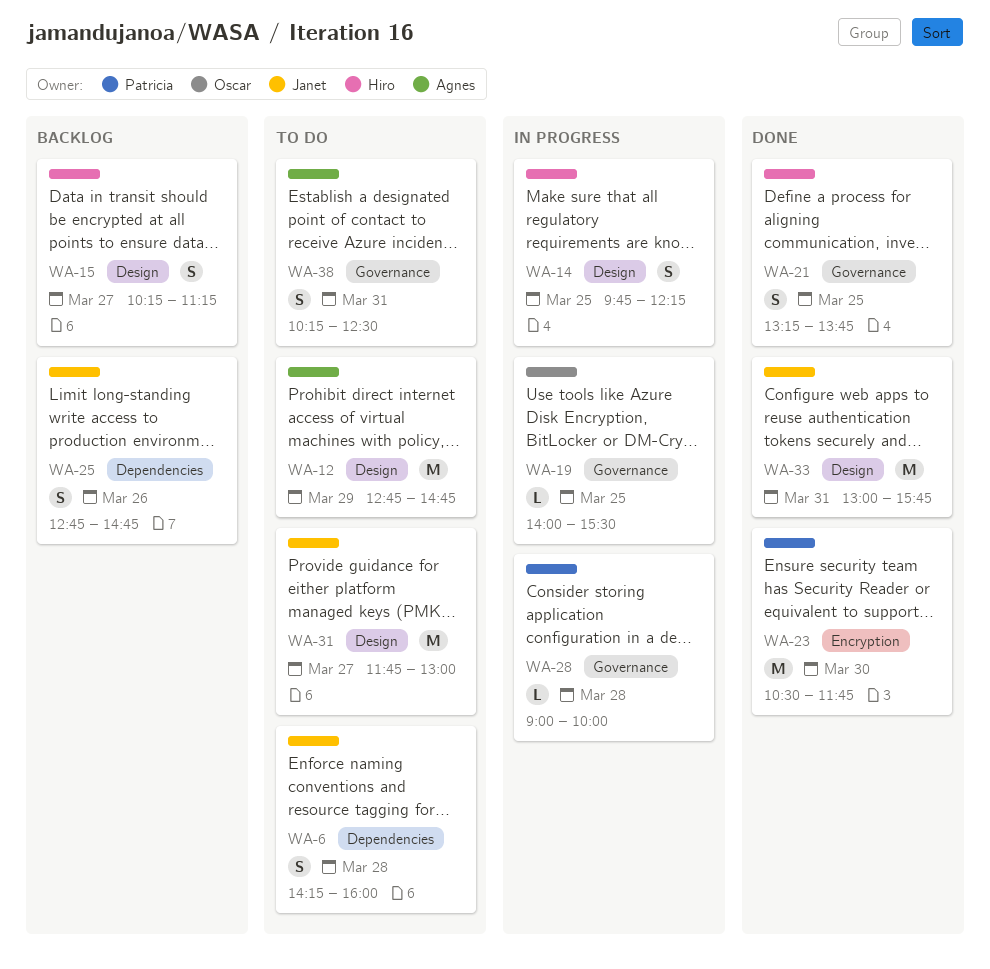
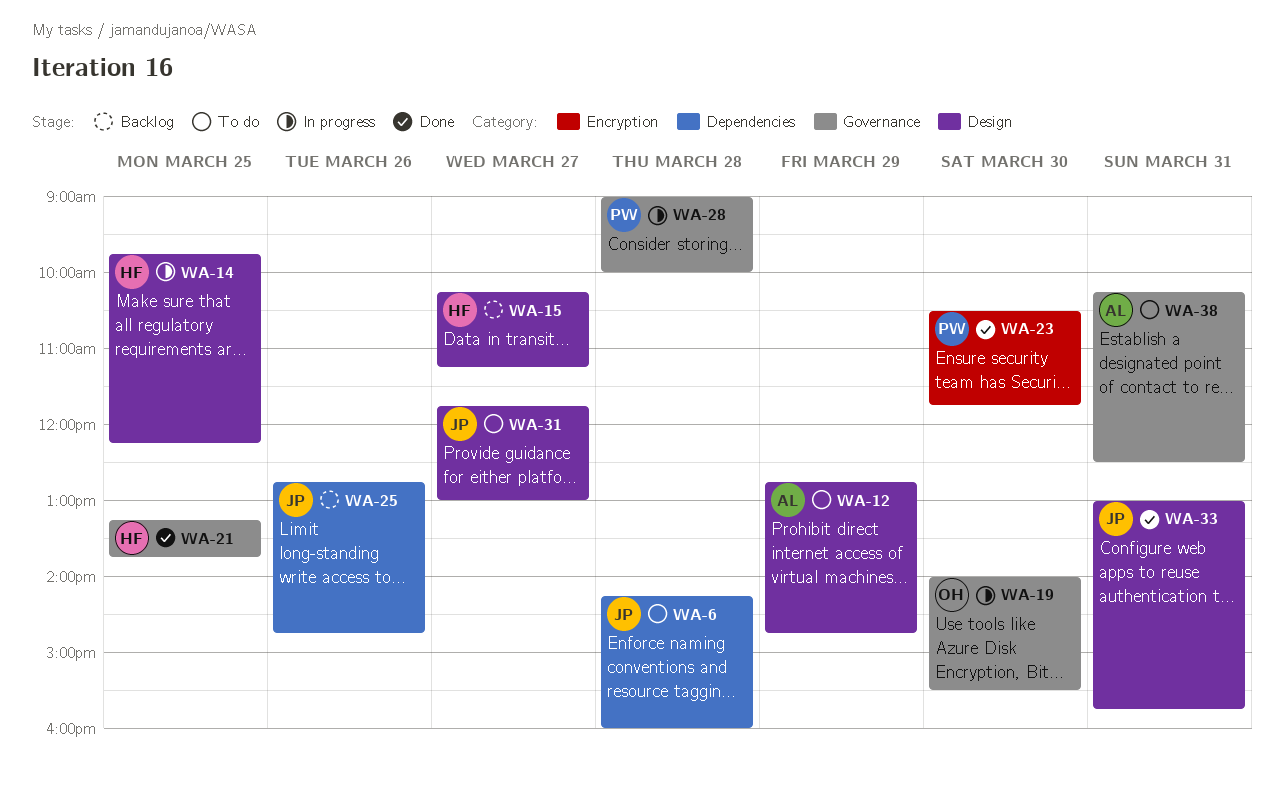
WA-19, day: Mar 25 -> Mar 30

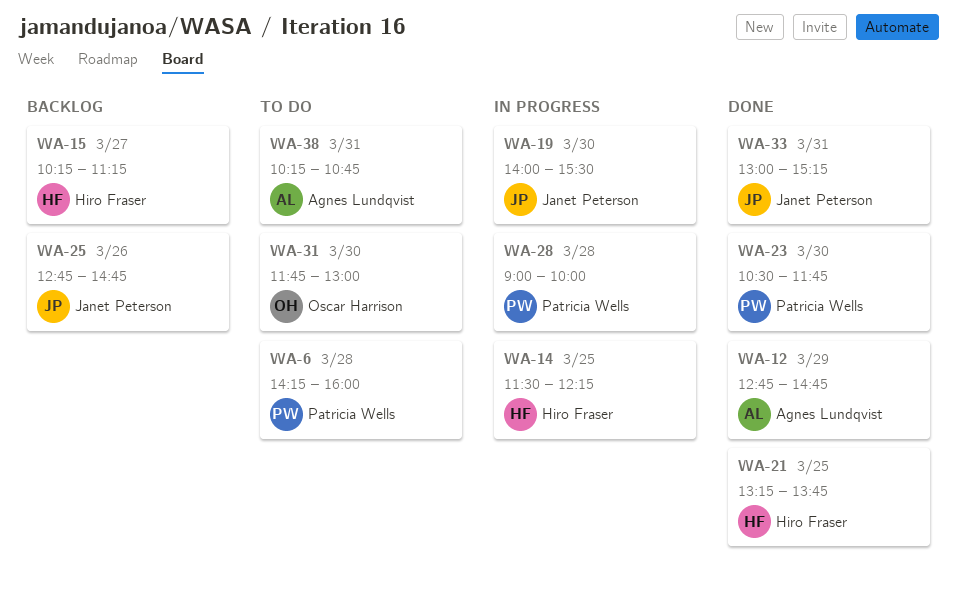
WA-6, owner: Janet Peterson -> Patricia Wells
WA-12, status: To do -> Done
WA-14, begins: 09:45 -> 11:30
WA-19, owner: Oscar Harrison -> Janet Peterson
WA-31, owner: Janet Peterson -> Oscar Harrison
WA-31, day: Mar 27 -> Mar 30
WA-33, ends: 15:45 -> 15:15
WA-38, ends: 12:30 -> 10:45

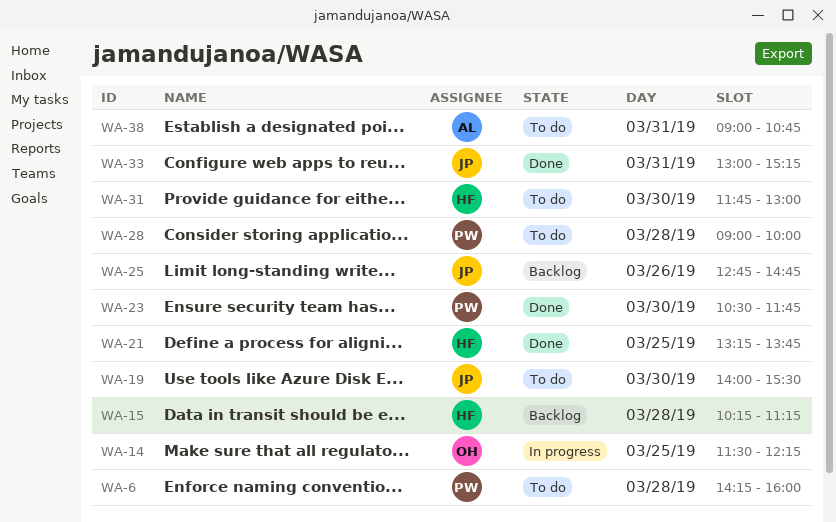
WA-12: present -> none
WA-14, owner: Hiro Fraser -> Oscar Harrison
WA-15, day: Mar 27 -> Mar 28
WA-19, status: In progress -> To do
WA-28, status: In progress -> To do
WA-31, owner: Oscar Harrison -> Hiro Fraser
WA-38, begins: 10:15 -> 09:00

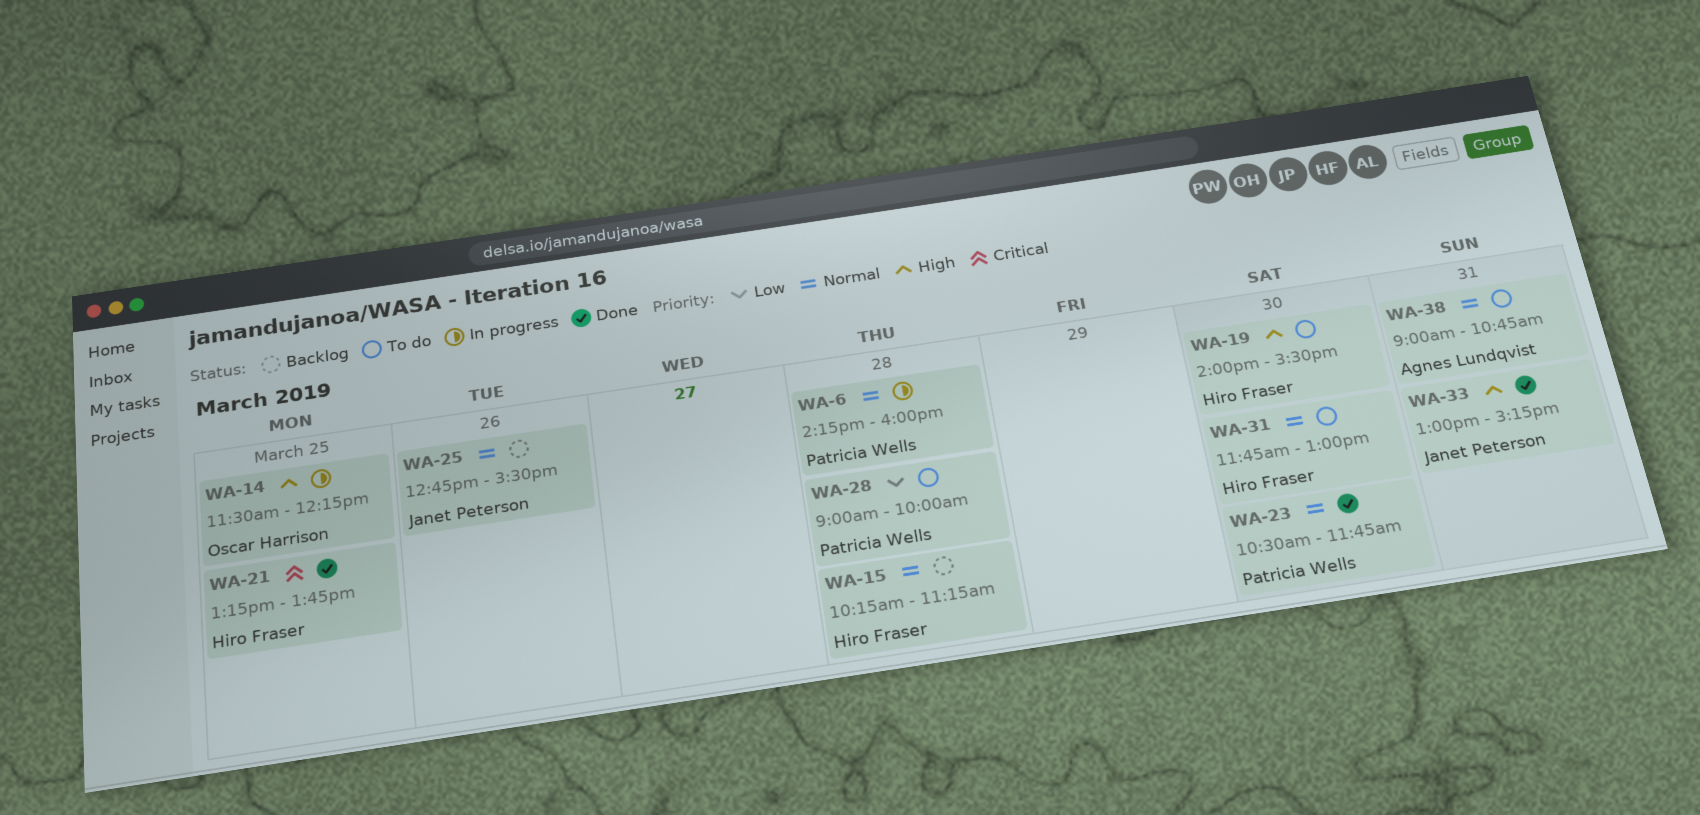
WA-6, status: To do -> In progress
WA-19, owner: Janet Peterson -> Hiro Fraser
WA-25, ends: 14:45 -> 15:30

